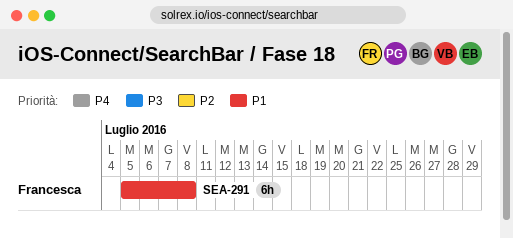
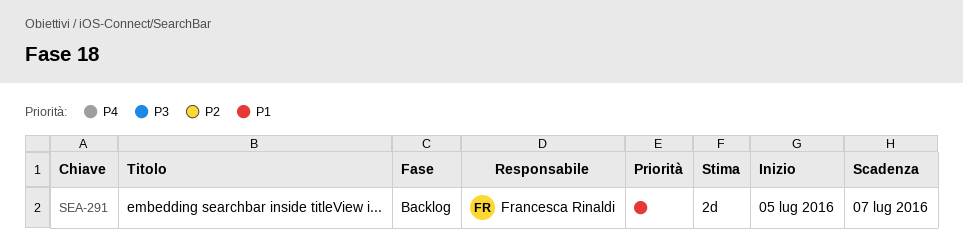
SEA-291, estimate: 6h -> 2d
SEA-291, due: Jul 8 -> Jul 7

